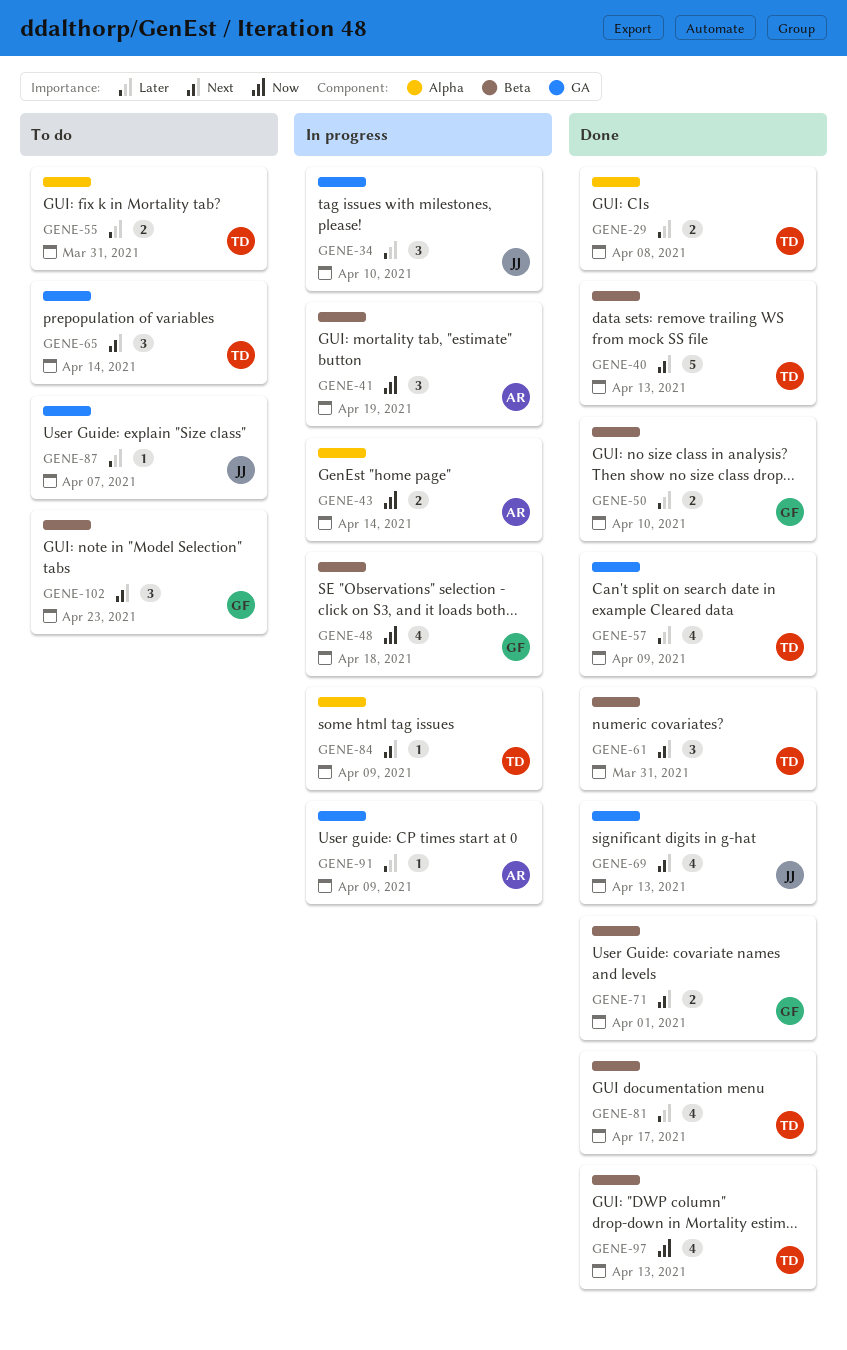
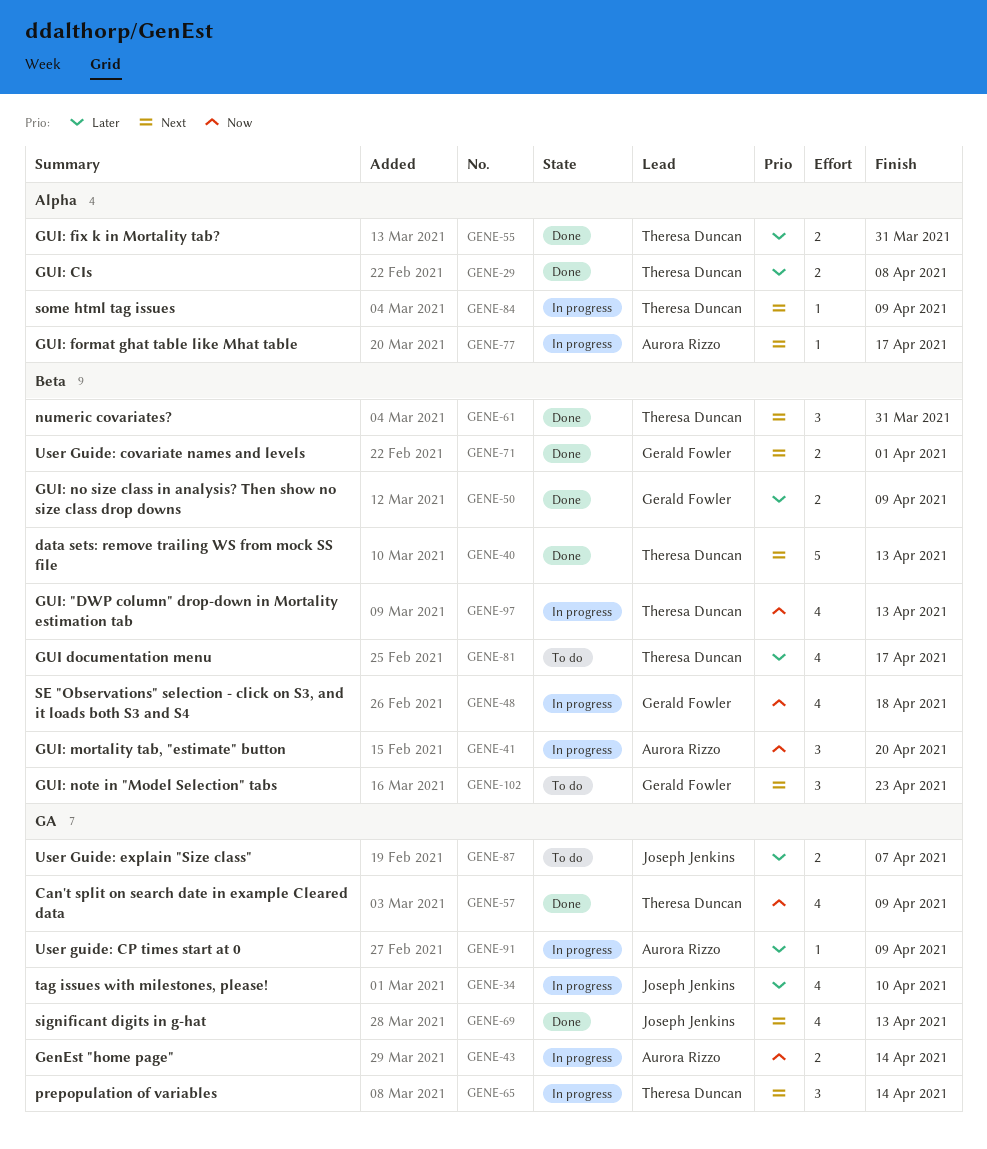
GENE-34, estimate: 3 -> 4
GENE-41, due: Apr 19 -> Apr 20
GENE-43, label: Alpha -> GA
GENE-50, due: Apr 10 -> Apr 9
GENE-55, status: To do -> Done
GENE-57, priority: Later -> Now
GENE-65, status: To do -> In progress
GENE-77: none -> present
GENE-81, status: Done -> To do
GENE-87, estimate: 1 -> 2
GENE-97, status: Done -> In progress

